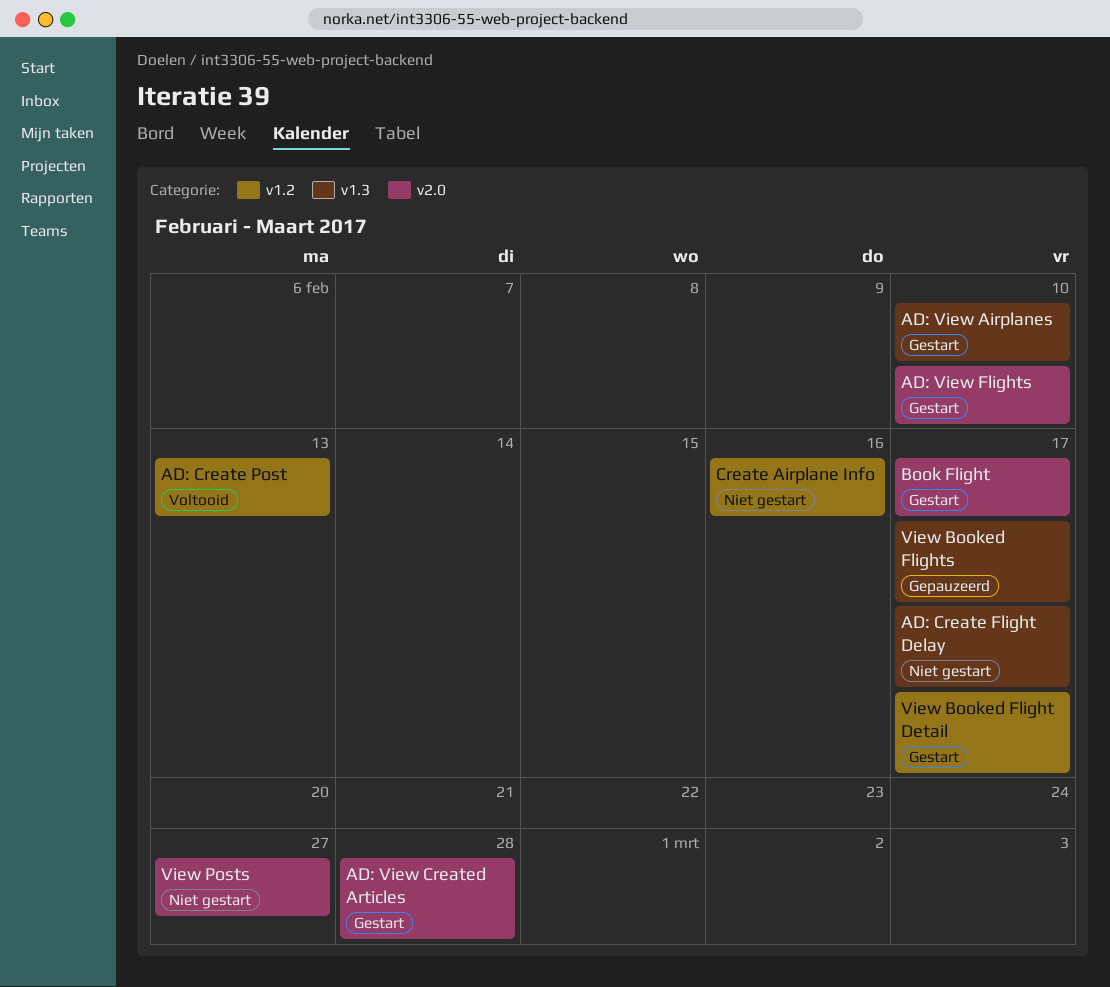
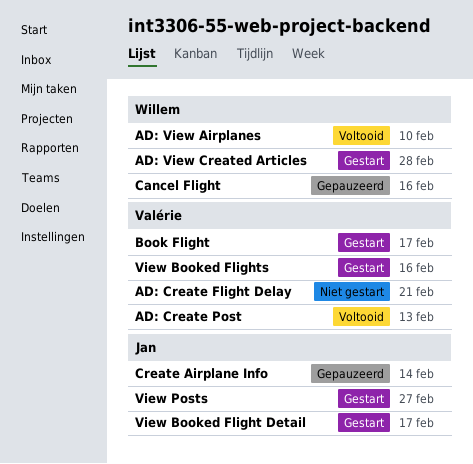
AD: Create Flight Delay, due: Feb 17 -> Feb 21
AD: View Airplanes, status: Gestart -> Voltooid
AD: View Flights: present -> none
Cancel Flight: none -> present
Create Airplane Info, status: Niet gestart -> Gepauzeerd
Create Airplane Info, due: Feb 16 -> Feb 14
View Booked Flights, status: Gepauzeerd -> Gestart
View Booked Flights, due: Feb 17 -> Feb 16
View Posts, status: Niet gestart -> Gestart

